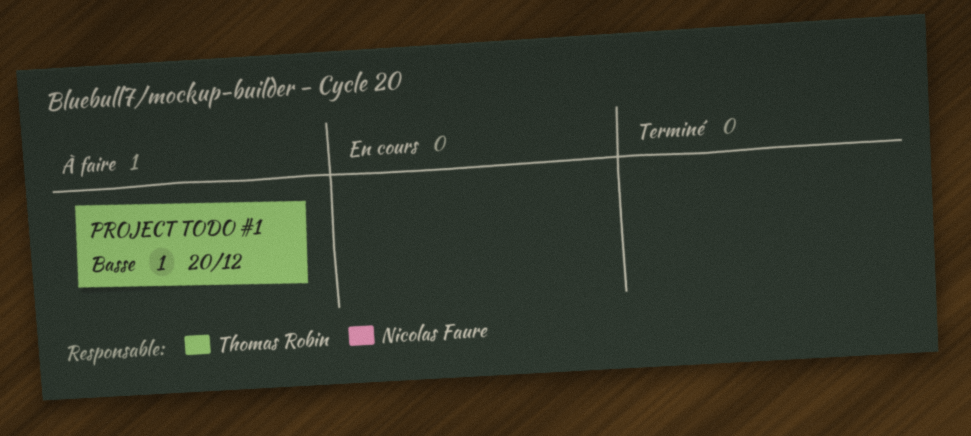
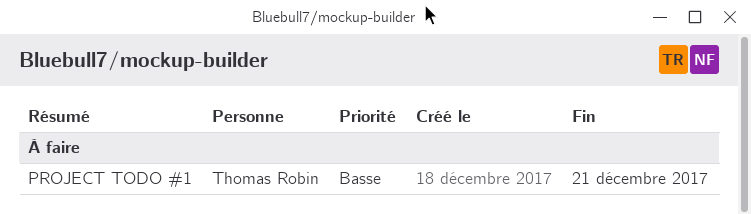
PROJECT TODO #1, due: Dec 20 -> Dec 21

